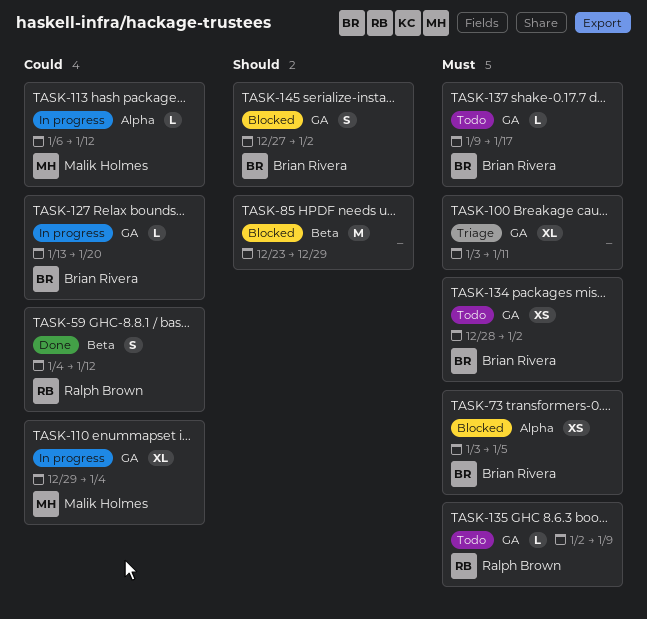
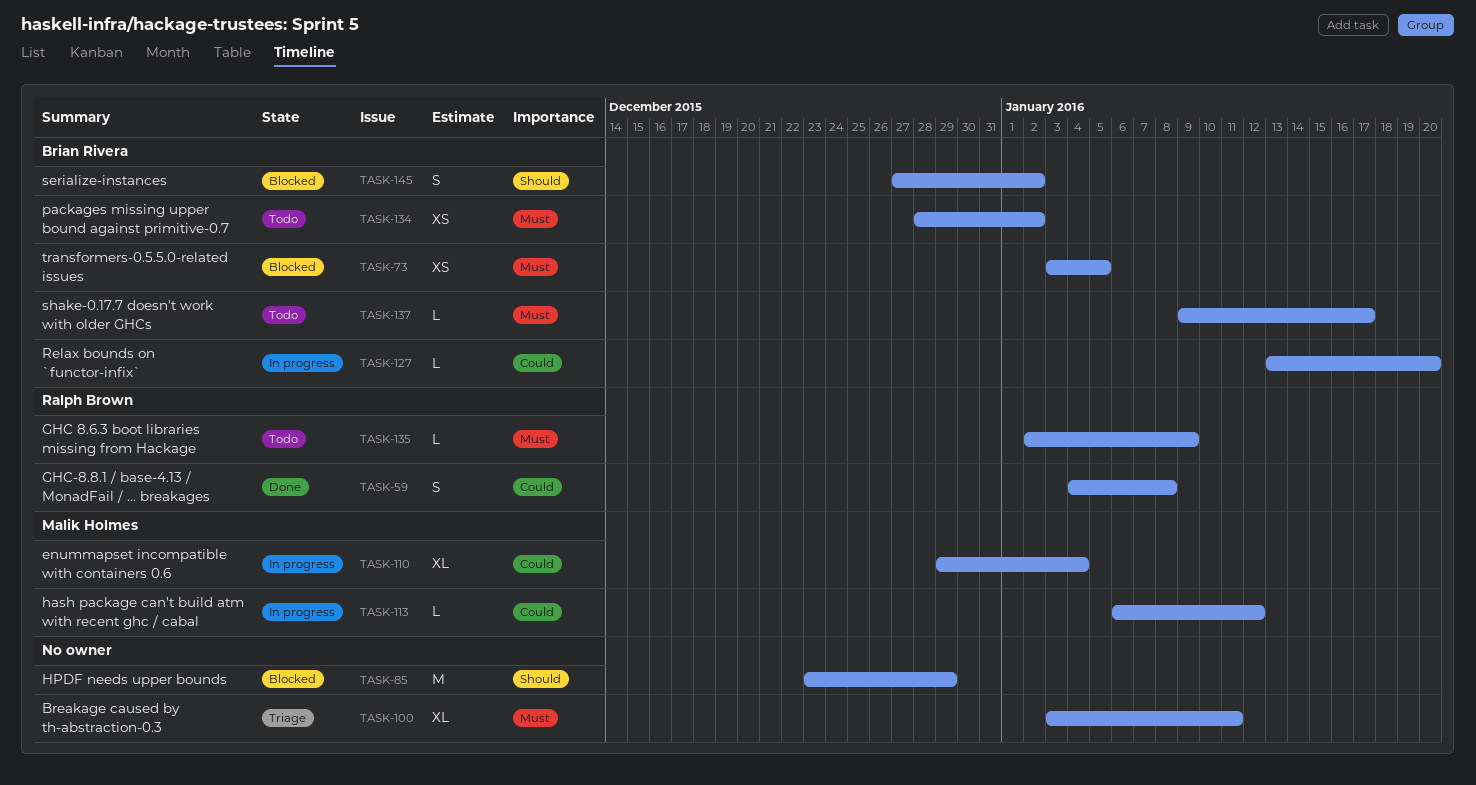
TASK-59, due: Jan 12 -> Jan 8

